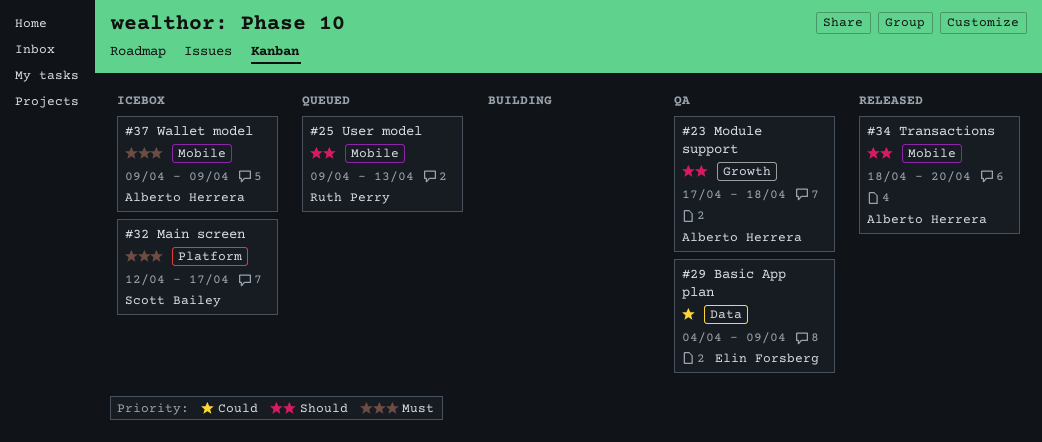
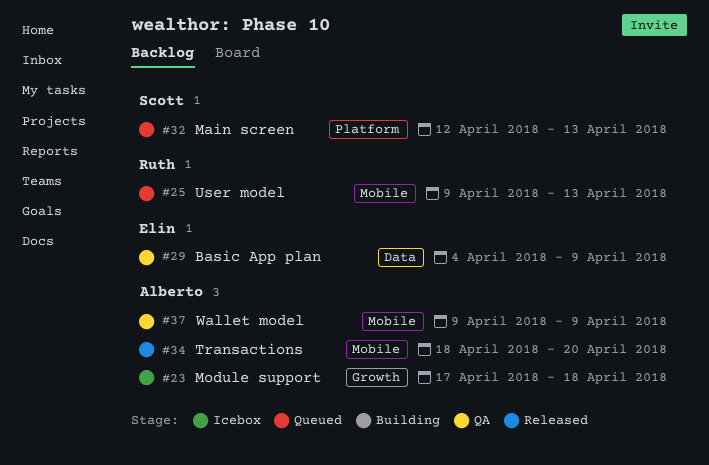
#23, status: QA -> Icebox
#32, status: Icebox -> Queued
#32, due: Apr 17 -> Apr 13
#37, status: Icebox -> QA

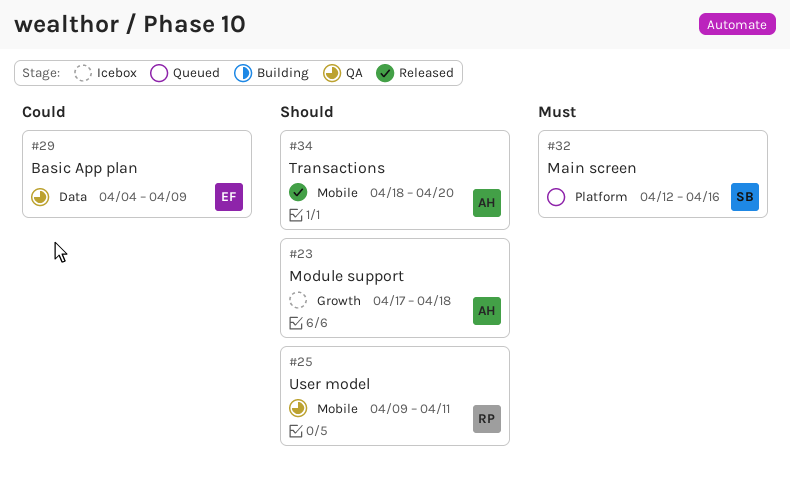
#25, status: Queued -> QA
#25, due: Apr 13 -> Apr 11
#32, due: Apr 13 -> Apr 16
#37: present -> none

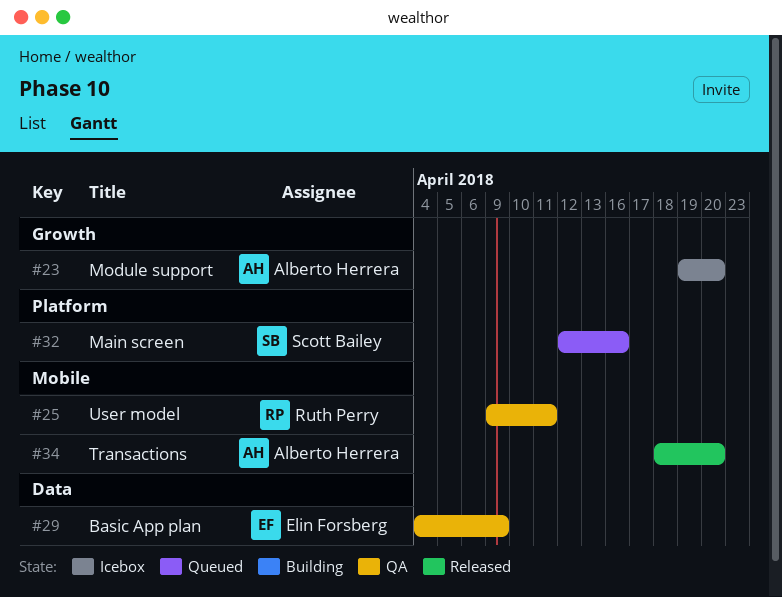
#23, start: Apr 17 -> Apr 19
#23, due: Apr 18 -> Apr 20

